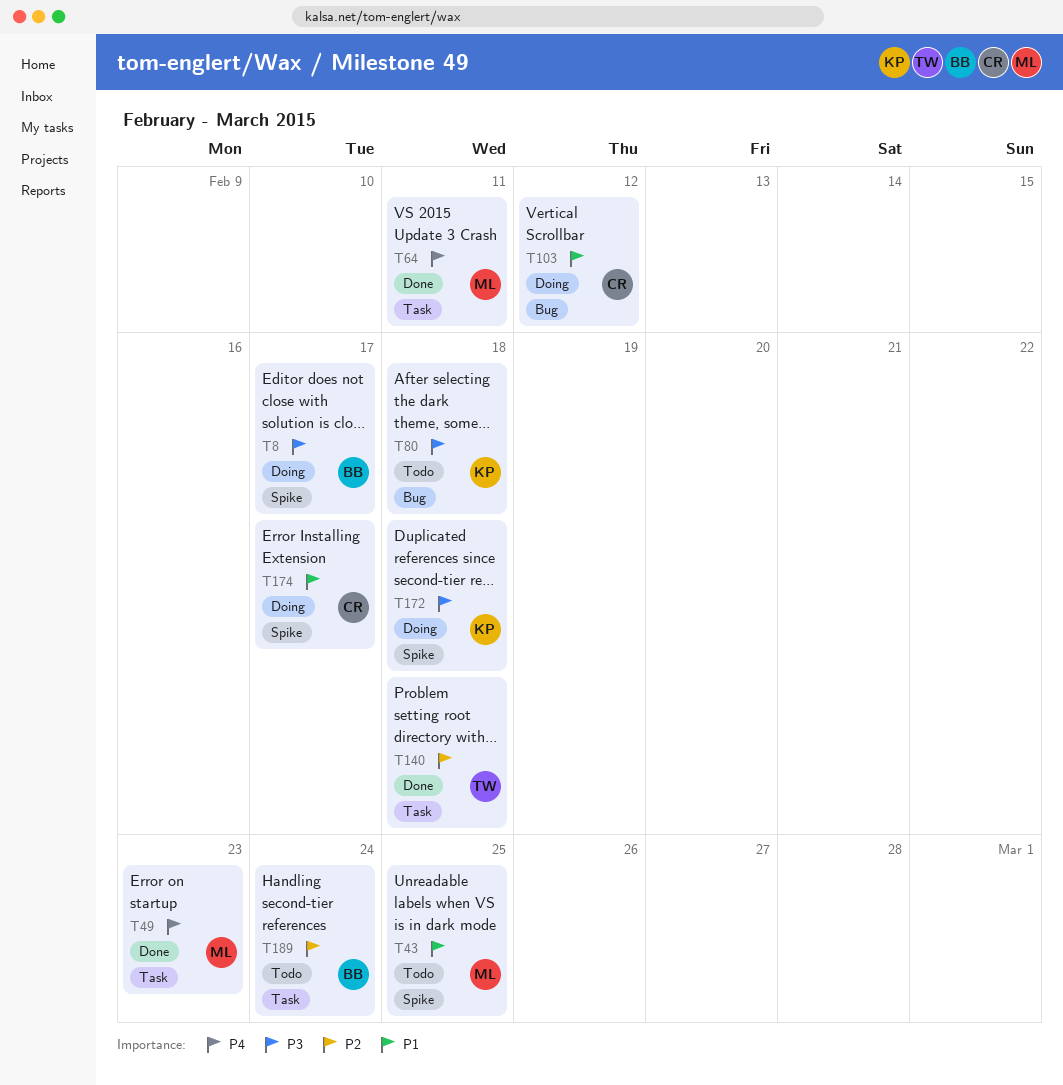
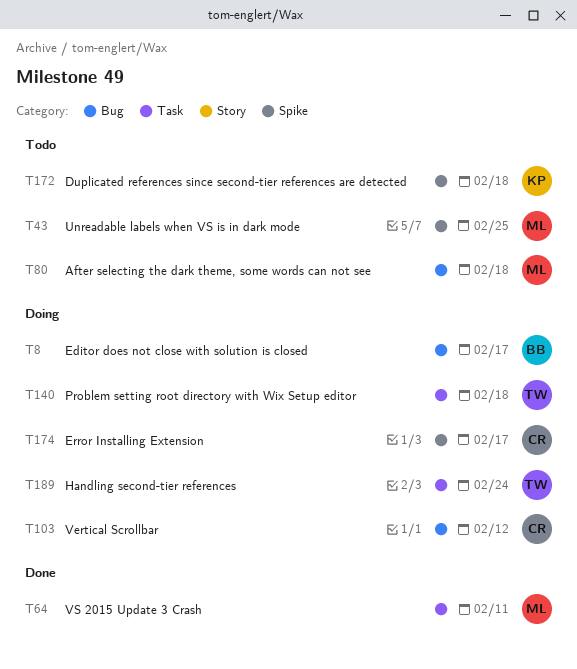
T8, label: Spike -> Bug
T49: present -> none
T80, owner: KP -> ML
T140, status: Done -> Doing
T172, status: Doing -> Todo
T189, status: Todo -> Doing
T189, owner: BB -> TW

